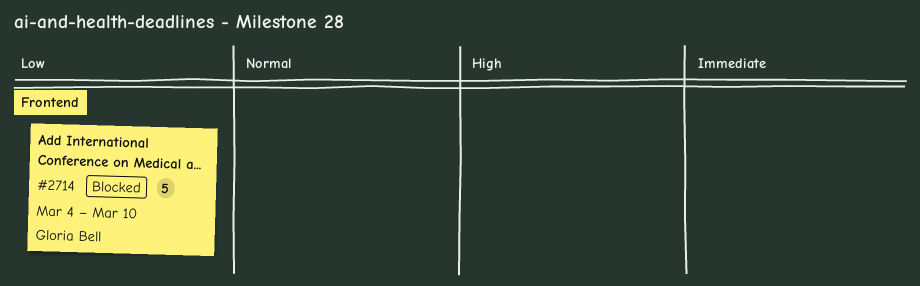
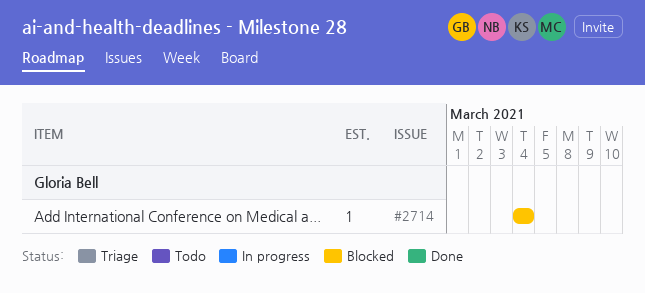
#2714, estimate: 5 -> 1
#2714, due: Mar 10 -> Mar 4

